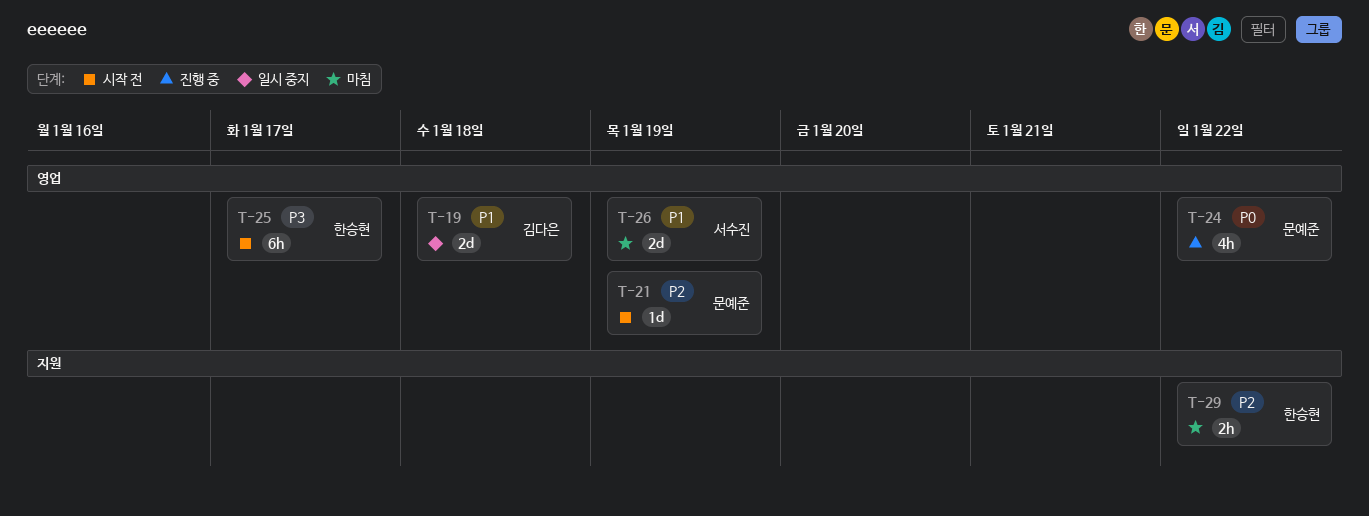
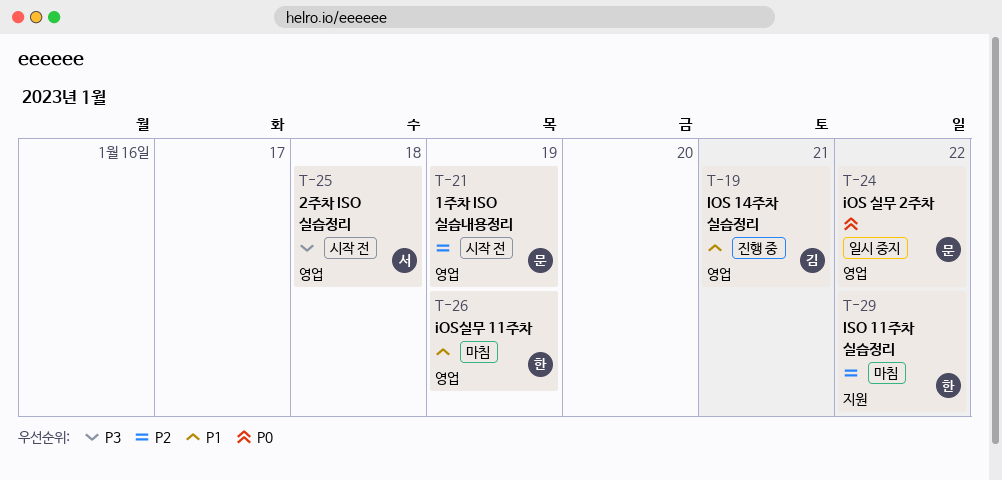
T-19, status: 일시 중지 -> 진행 중
T-19, due: Jan 18 -> Jan 21
T-24, status: 진행 중 -> 일시 중지
T-25, owner: 한승현 -> 서수진
T-25, due: Jan 17 -> Jan 18
T-26, owner: 서수진 -> 한승현

